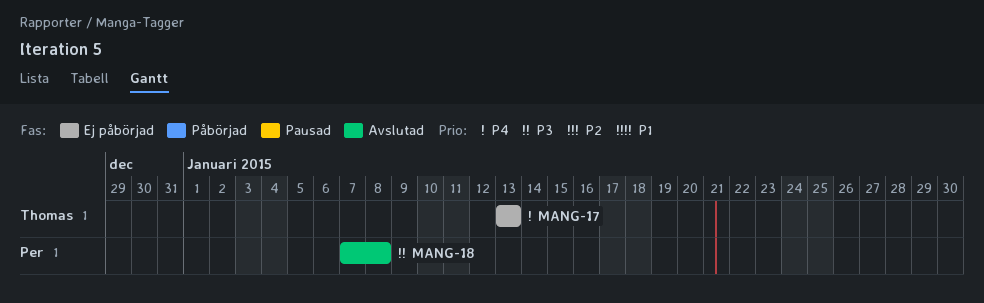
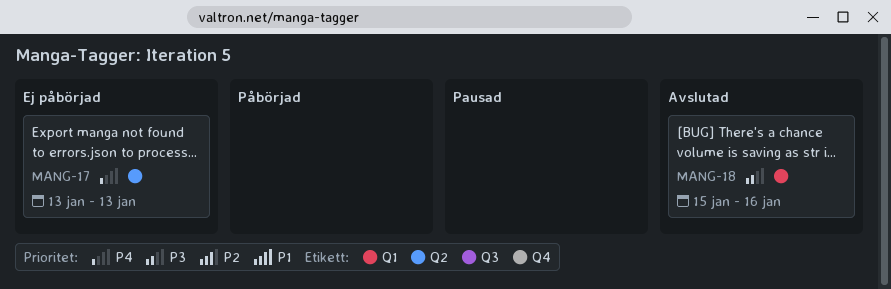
MANG-18, start: Jan 7 -> Jan 15
MANG-18, due: Jan 8 -> Jan 16

